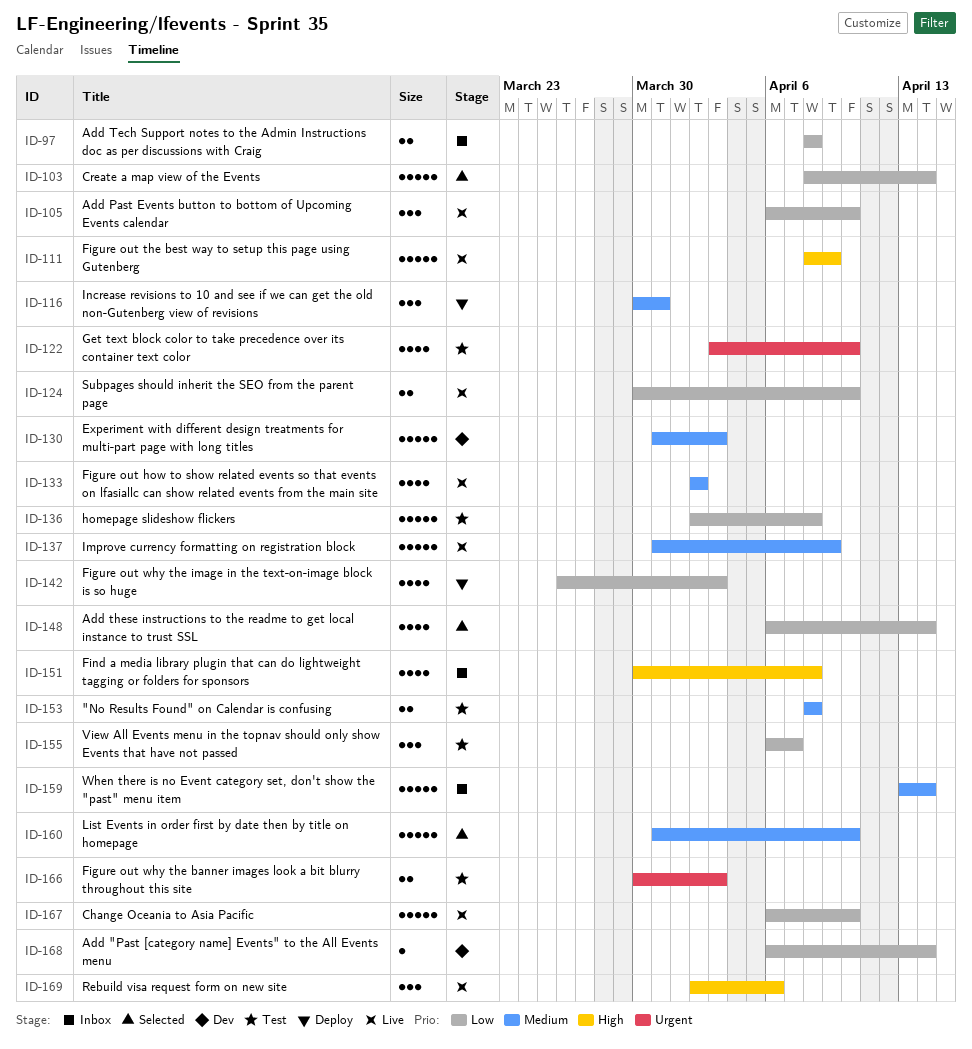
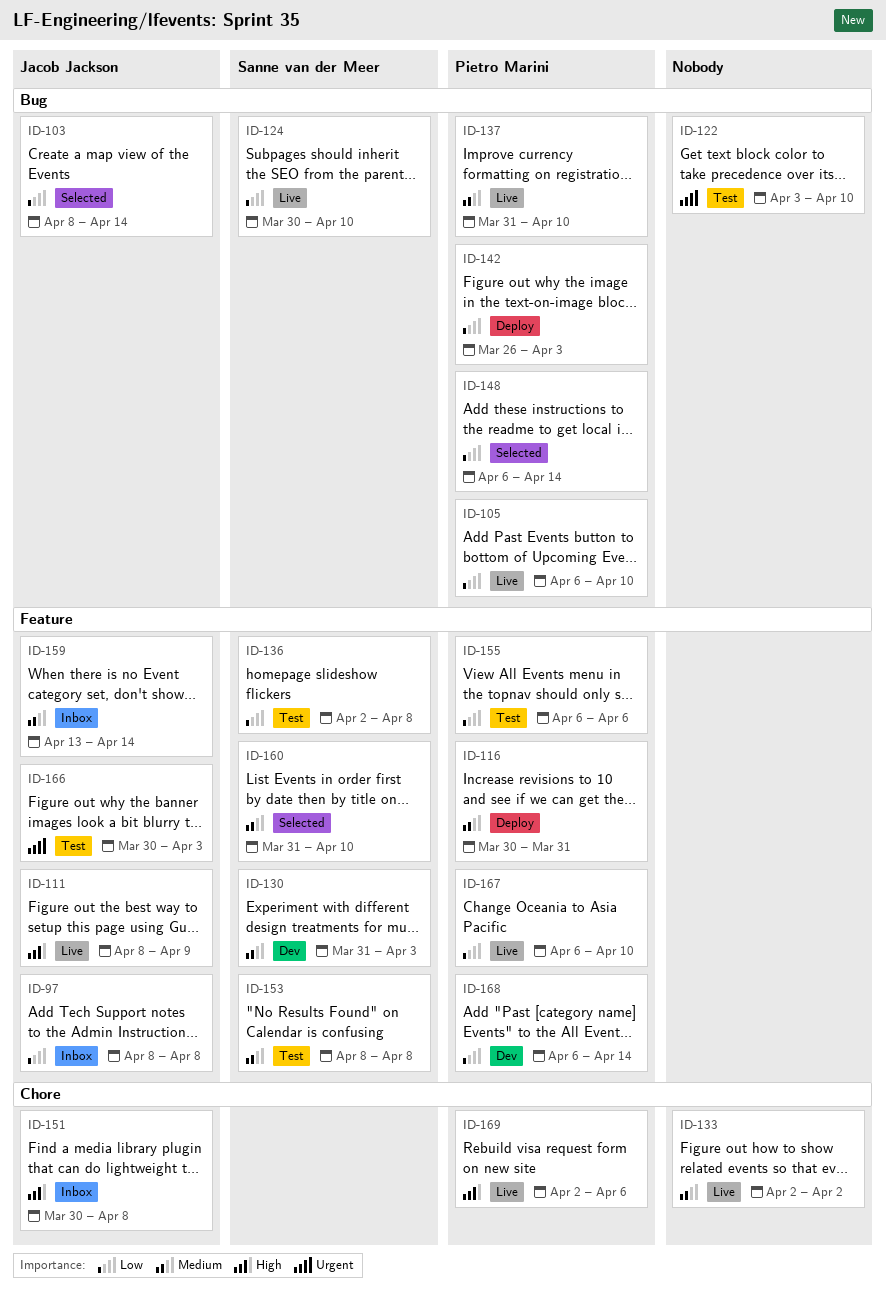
ID-137, due: Apr 9 -> Apr 10
ID-155, due: Apr 7 -> Apr 6

